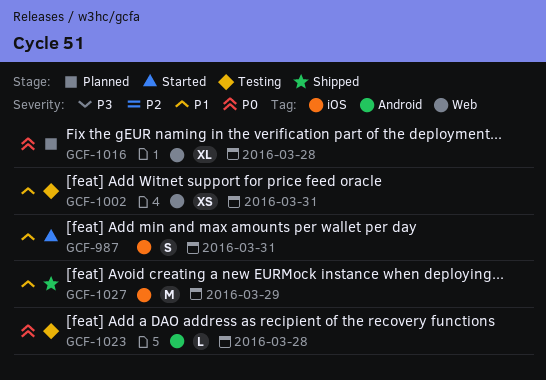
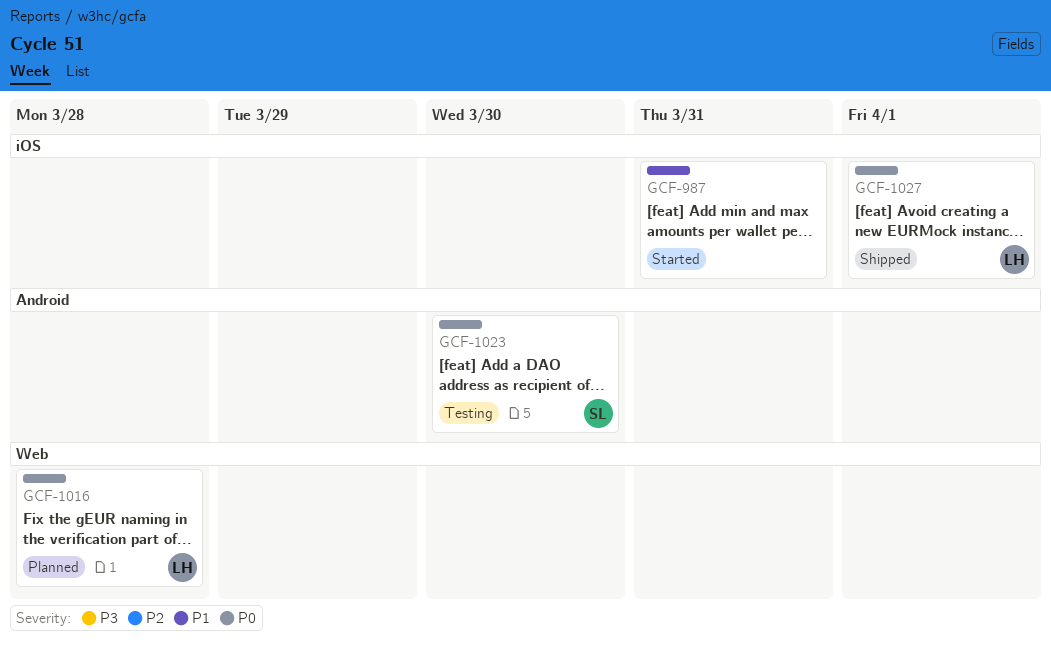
GCF-1002: present -> none
GCF-1023, due: Mar 28 -> Mar 30
GCF-1027, priority: P1 -> P0
GCF-1027, due: Mar 29 -> Apr 1

